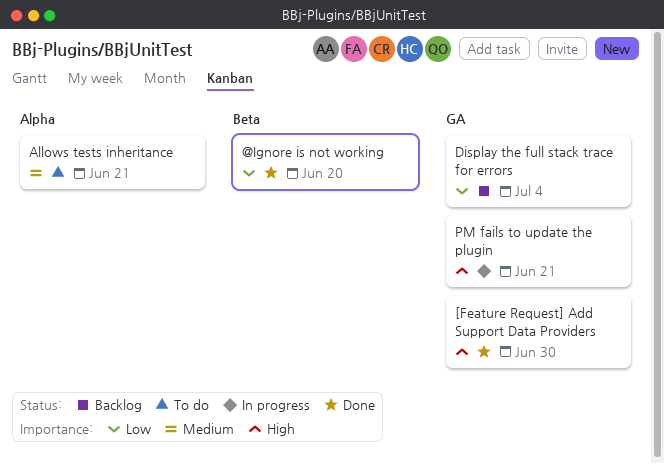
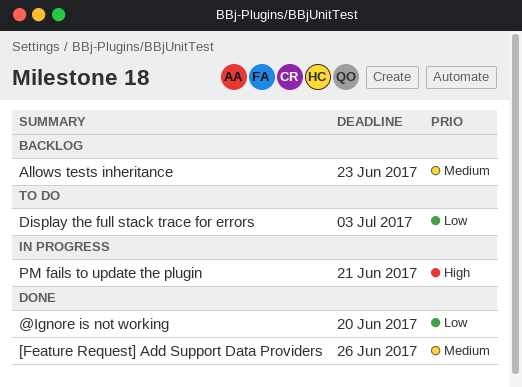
[Feature Request] Add Support Data Providers, priority: High -> Medium
[Feature Request] Add Support Data Providers, due: Jun 30 -> Jun 26
Allows tests inheritance, status: To do -> Backlog
Allows tests inheritance, due: Jun 21 -> Jun 23
Display the full stack trace for errors, status: Backlog -> To do
Display the full stack trace for errors, due: Jul 4 -> Jul 3

